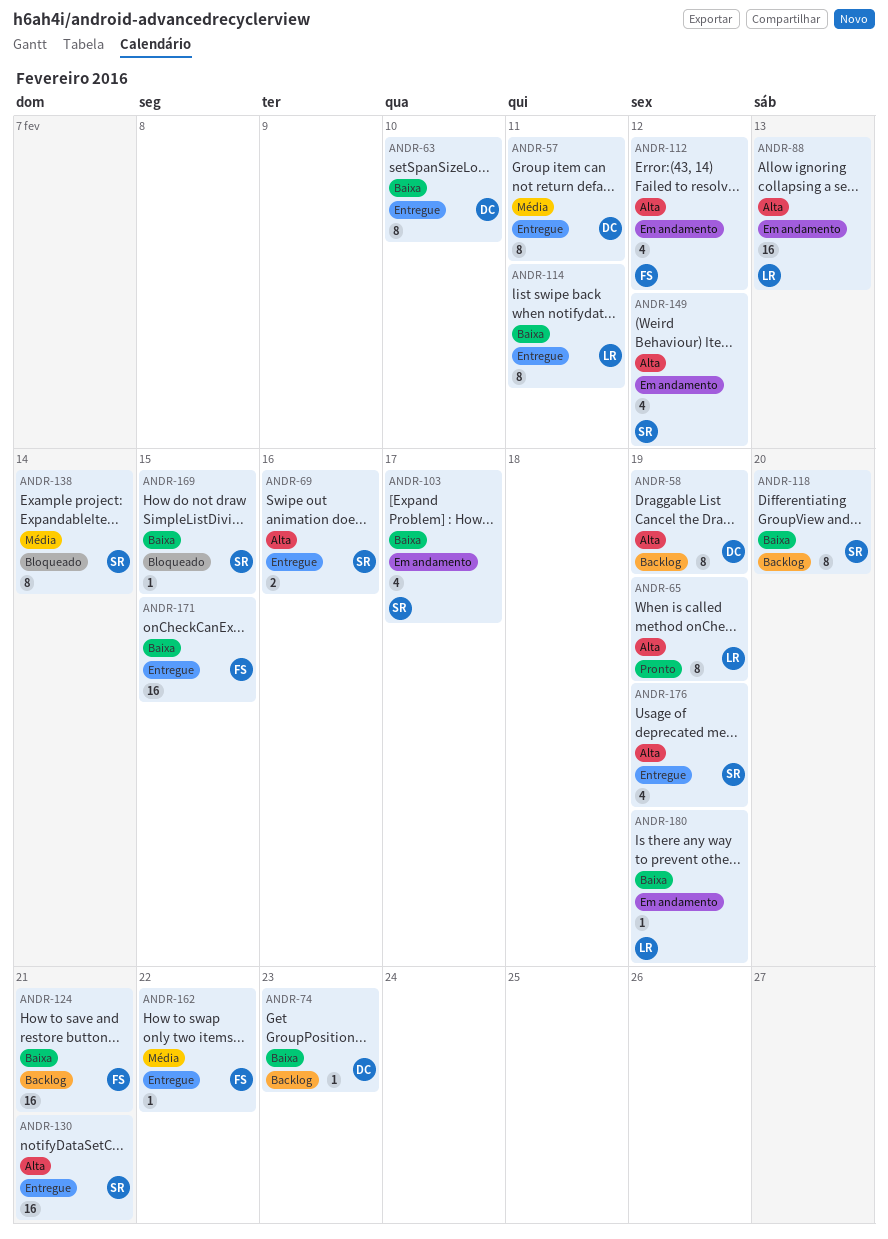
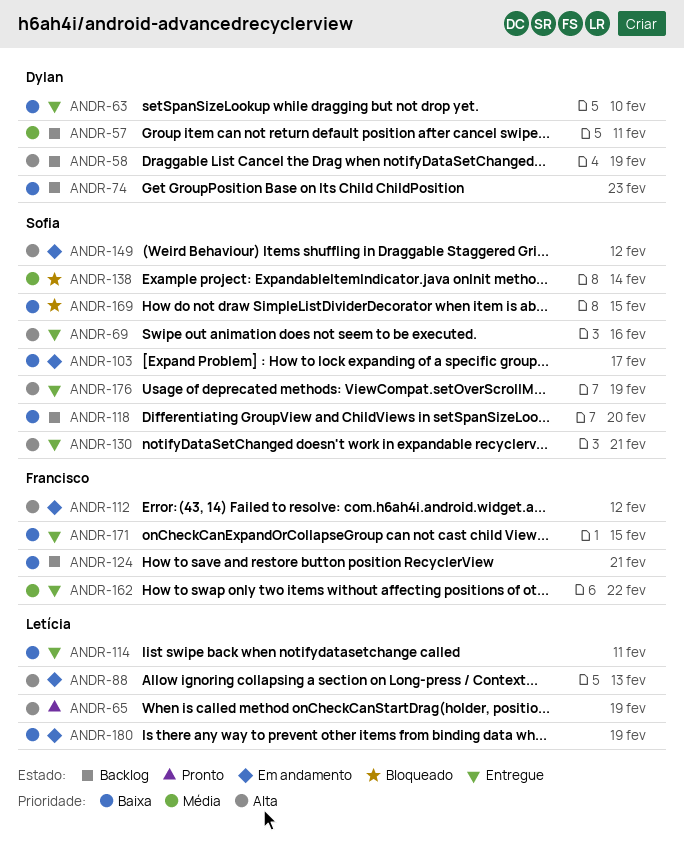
ANDR-57, status: Entregue -> Backlog

